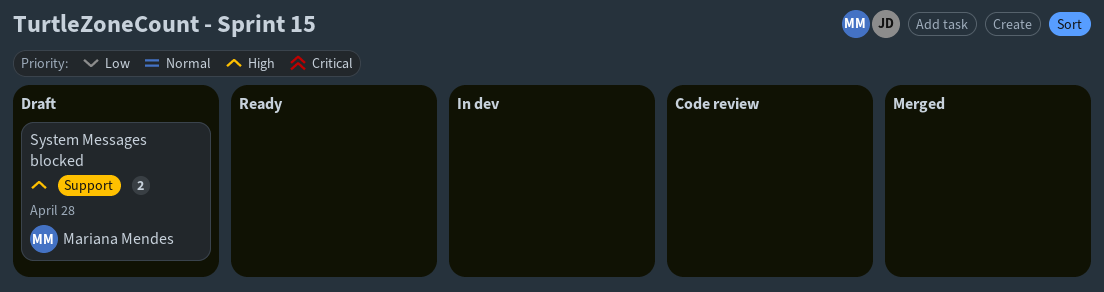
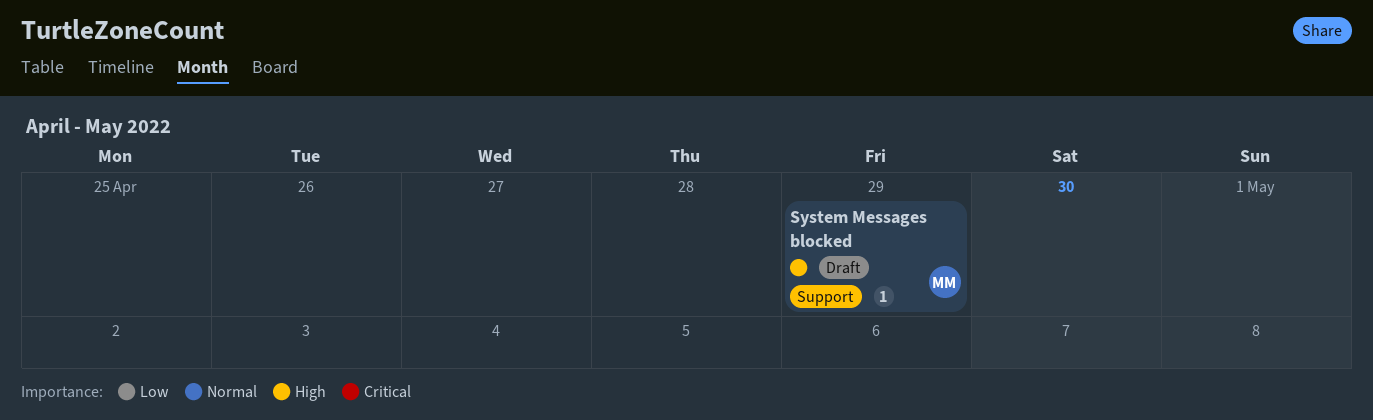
System Messages blocked, estimate: 2 -> 1
System Messages blocked, due: Apr 28 -> Apr 29

